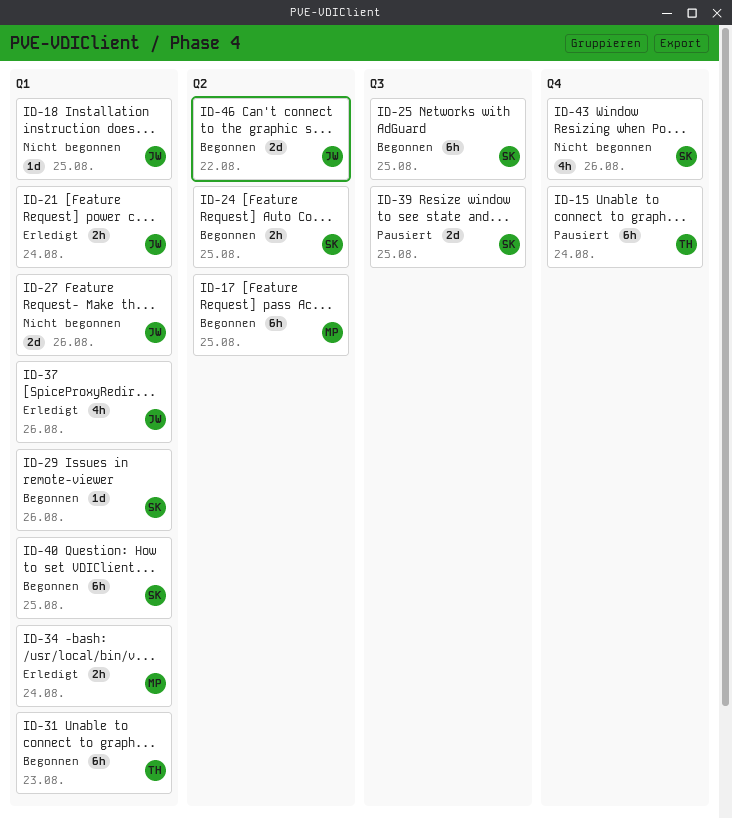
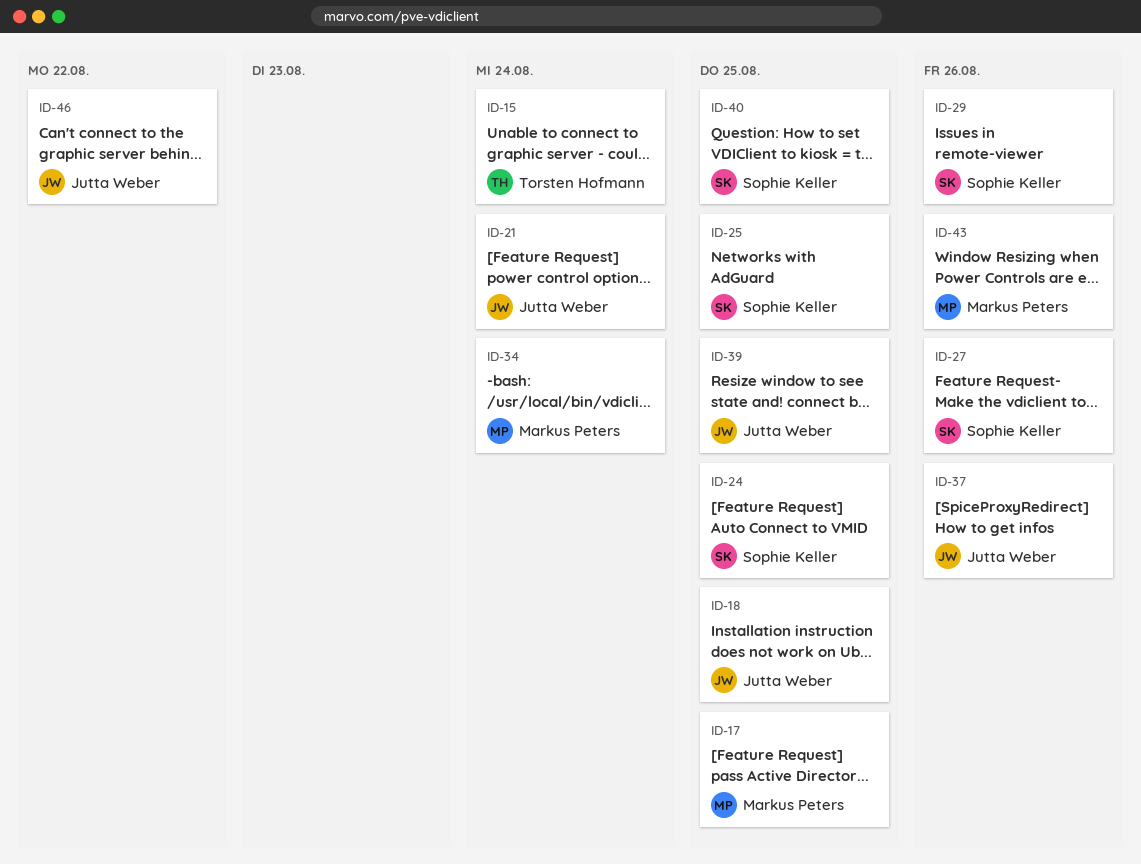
ID-27, owner: Jutta Weber -> Sophie Keller
ID-31: present -> none
ID-39, owner: Sophie Keller -> Jutta Weber
ID-43, owner: Sophie Keller -> Markus Peters

